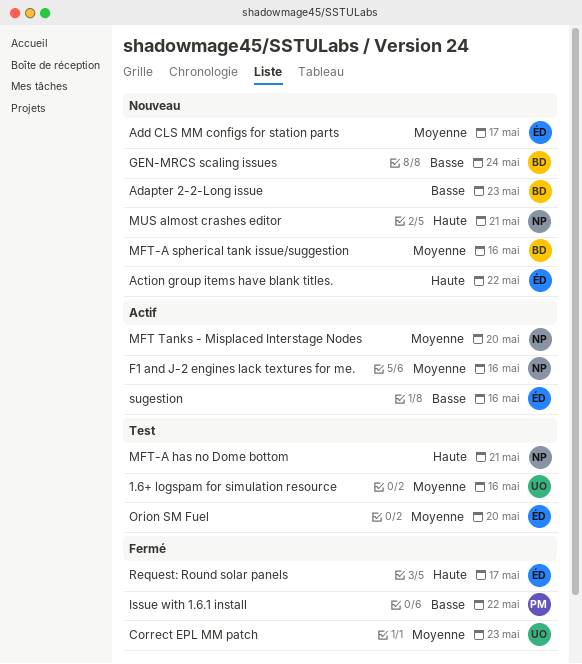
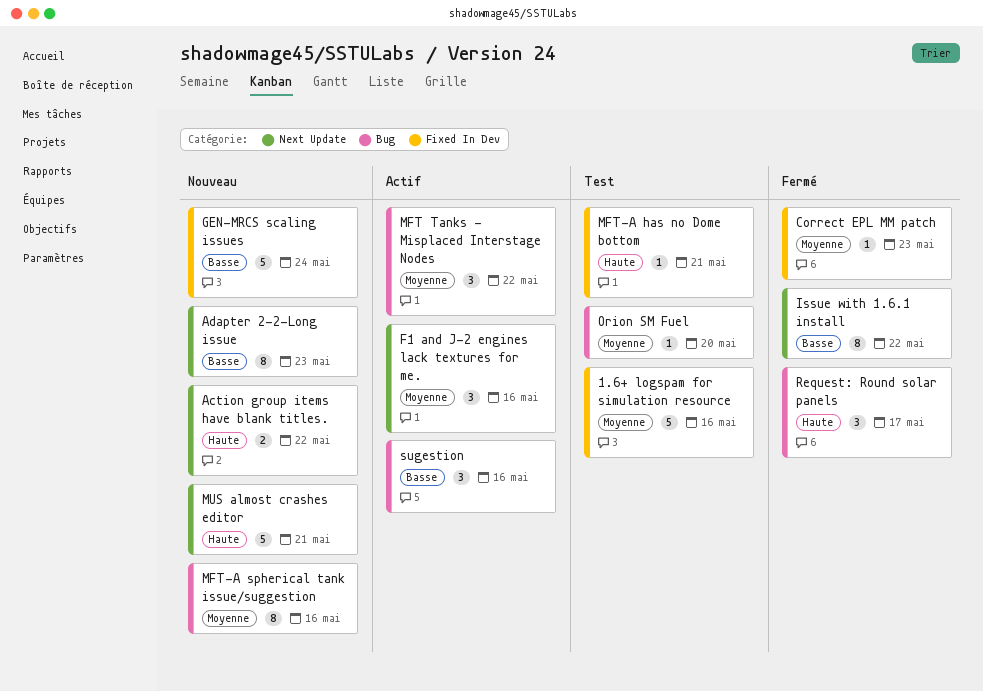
Add CLS MM configs for station parts: present -> none
MFT Tanks - Misplaced Interstage Nodes, due: May 20 -> May 22

